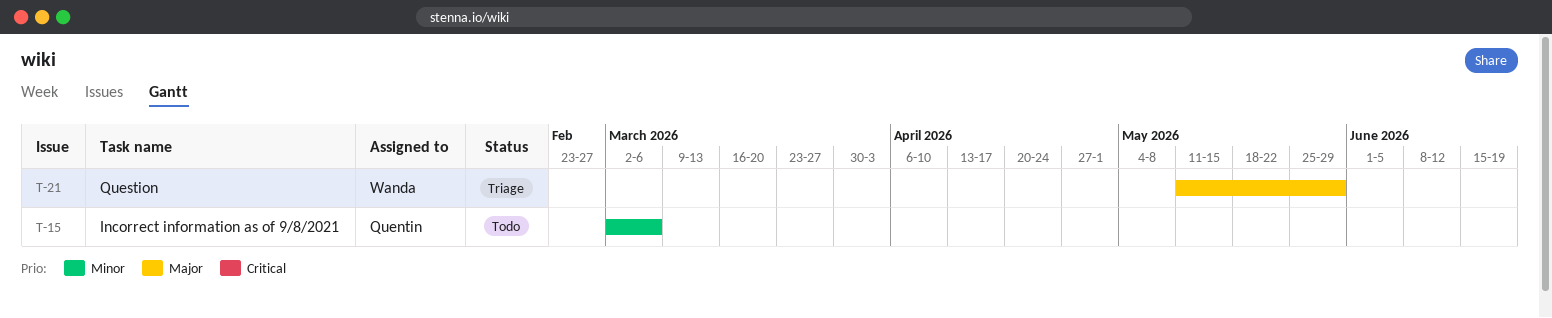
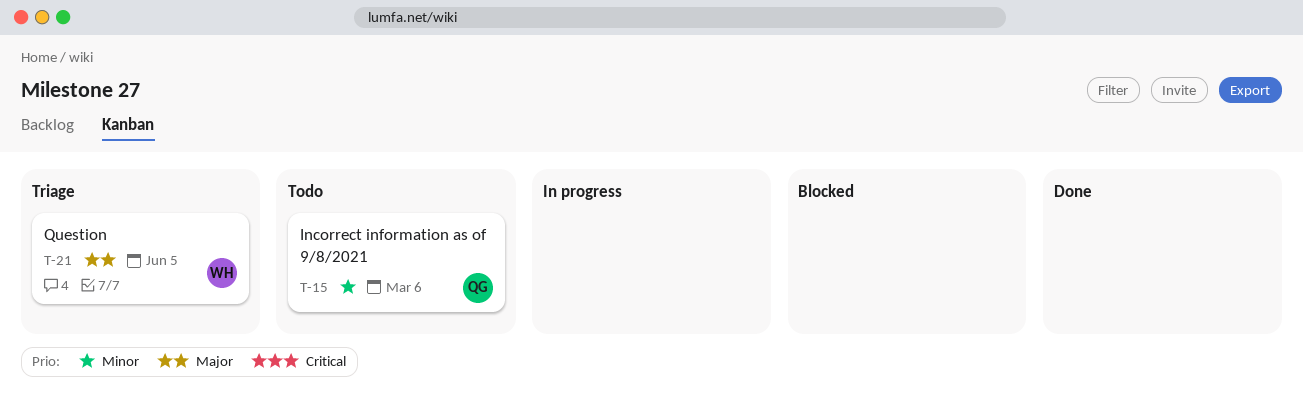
T-21, due: May 29 -> Jun 5

